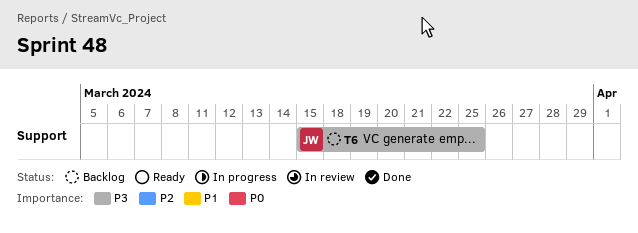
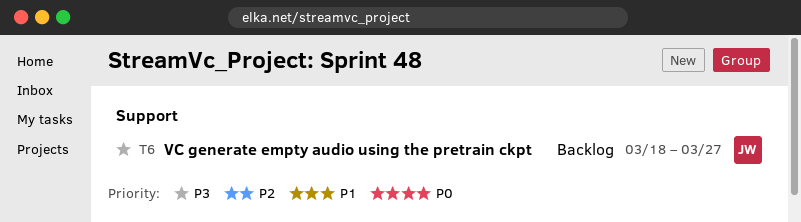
T6, start: Mar 15 -> Mar 18
T6, due: Mar 25 -> Mar 27

